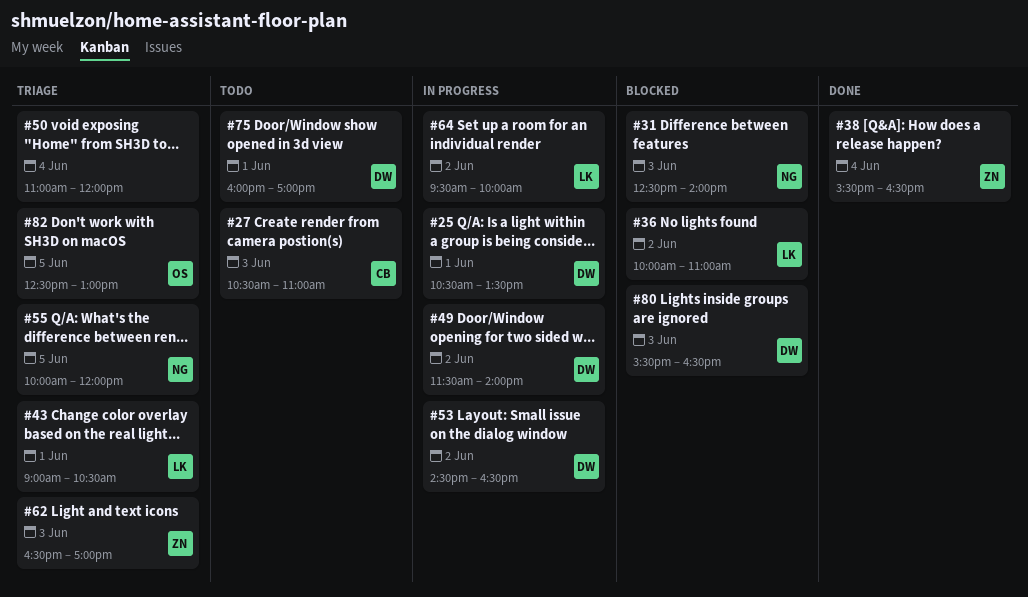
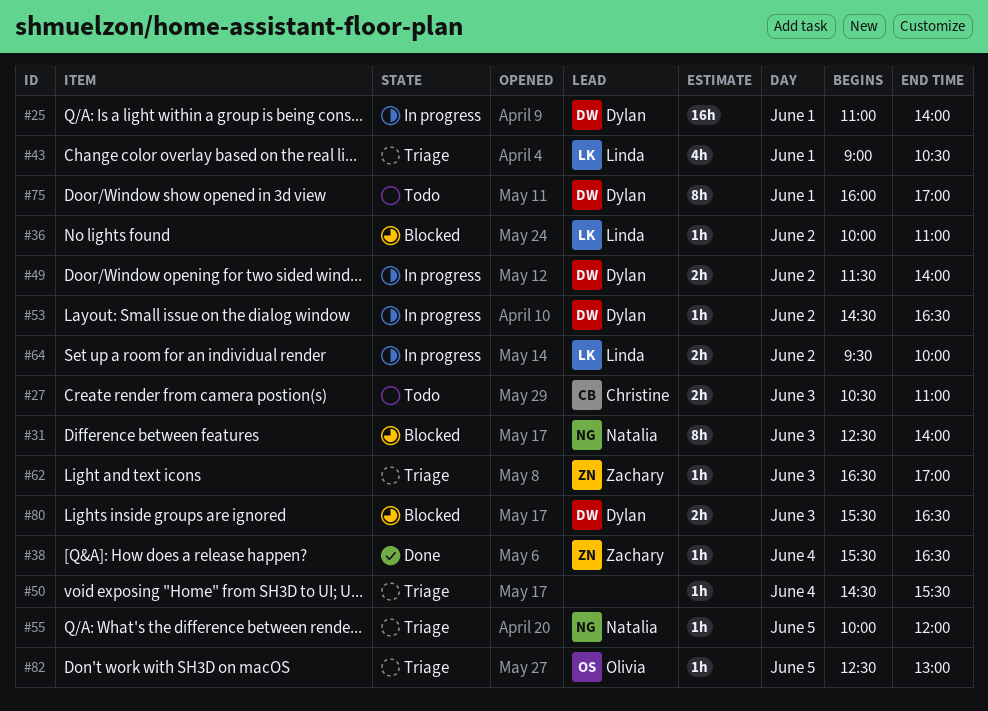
#25, begins: 10:30 -> 11:00
#25, ends: 13:30 -> 14:00
#50, begins: 11:00 -> 14:30
#50, ends: 12:00 -> 15:30

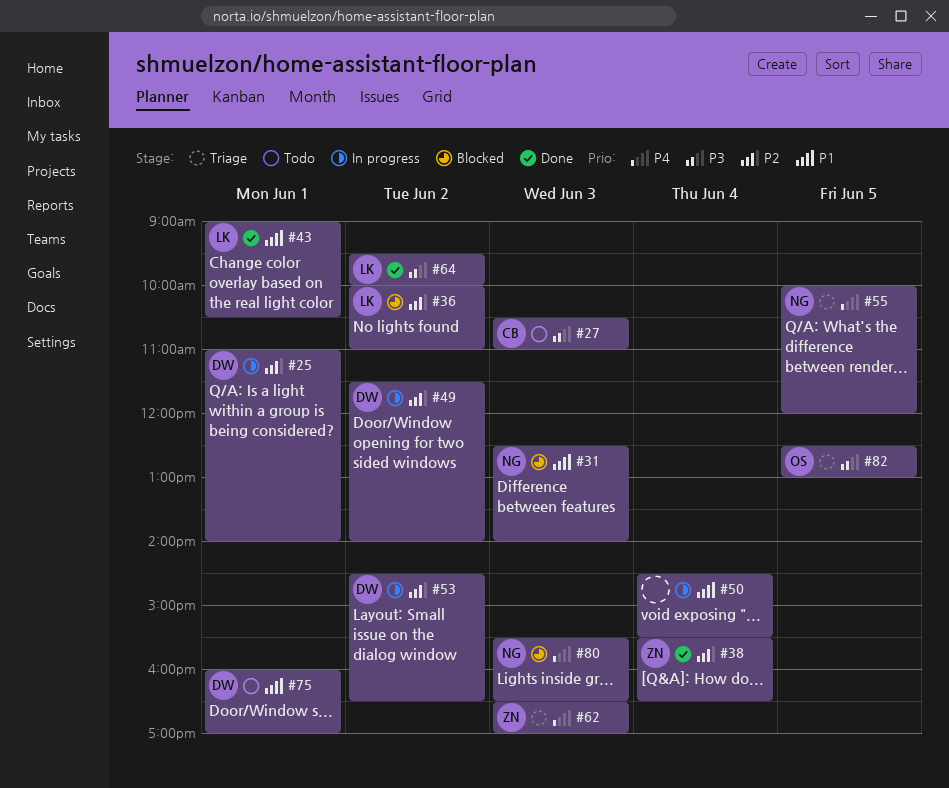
#43, status: Triage -> Done
#50, status: Triage -> In progress
#64, status: In progress -> Done
#80, owner: Dylan -> Natalia

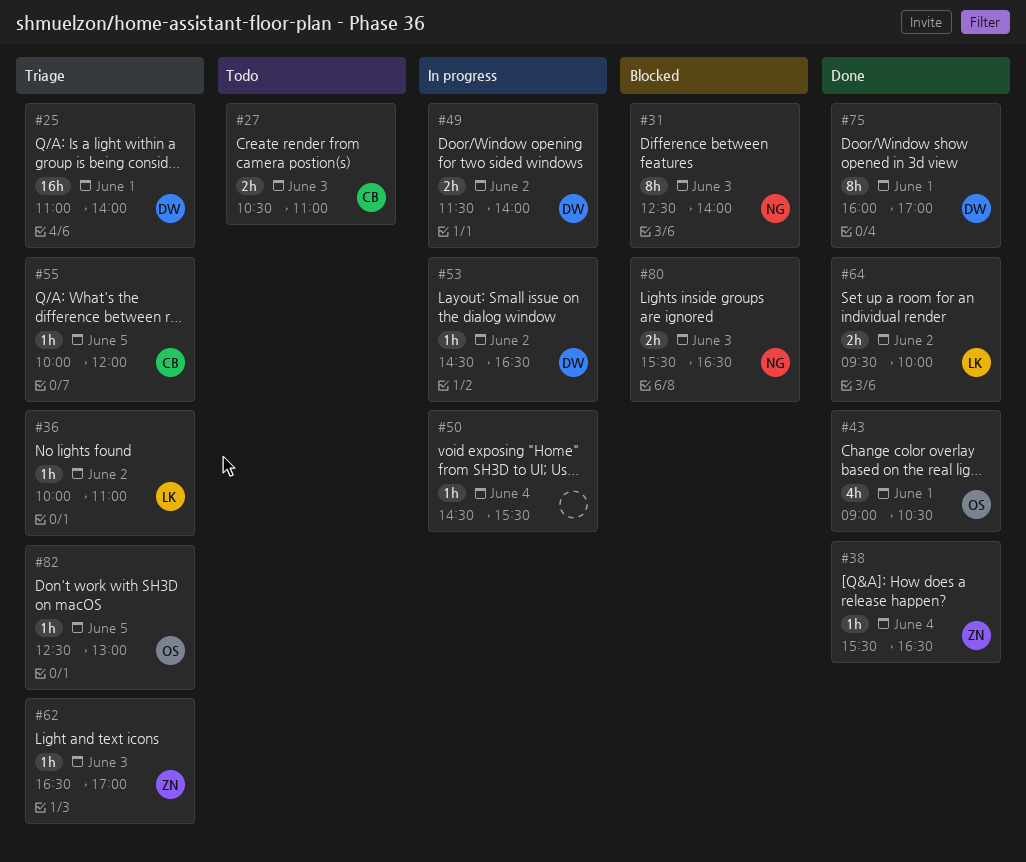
#25, status: In progress -> Triage
#36, status: Blocked -> Triage
#43, owner: LK -> OS
#55, owner: NG -> CB
#75, status: Todo -> Done

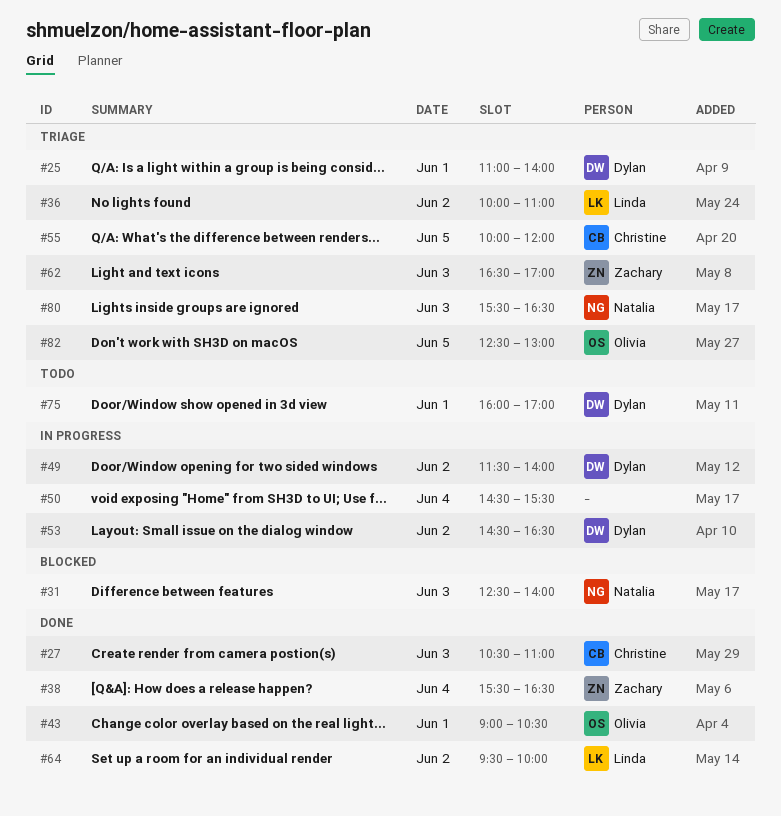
#27, status: Todo -> Done
#75, status: Done -> Todo
#80, status: Blocked -> Triage

